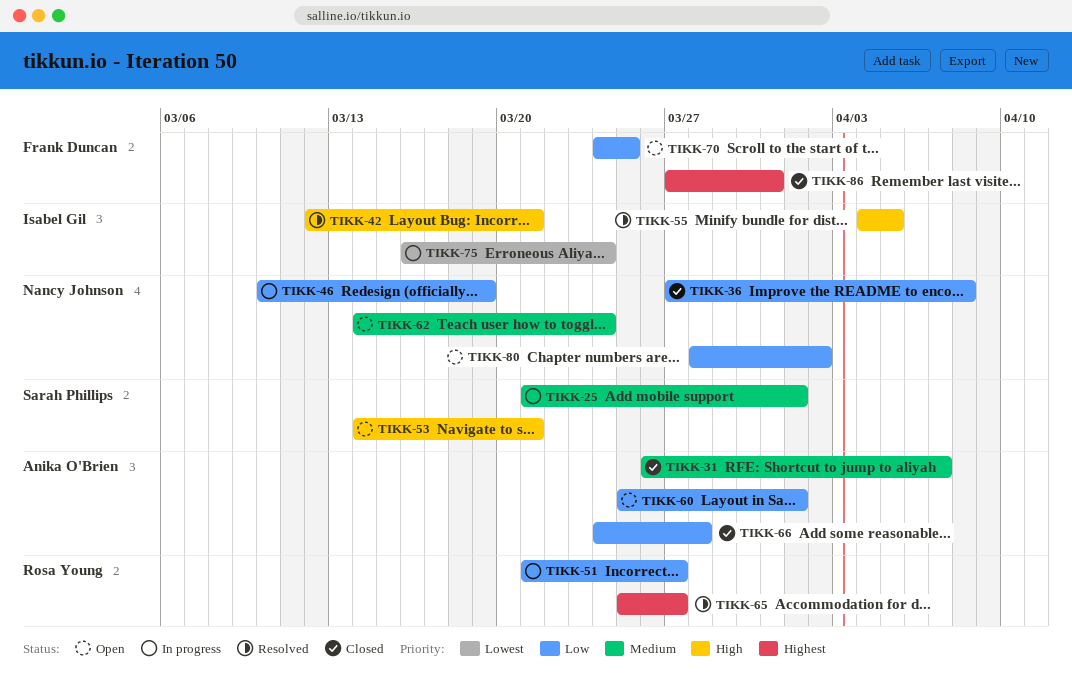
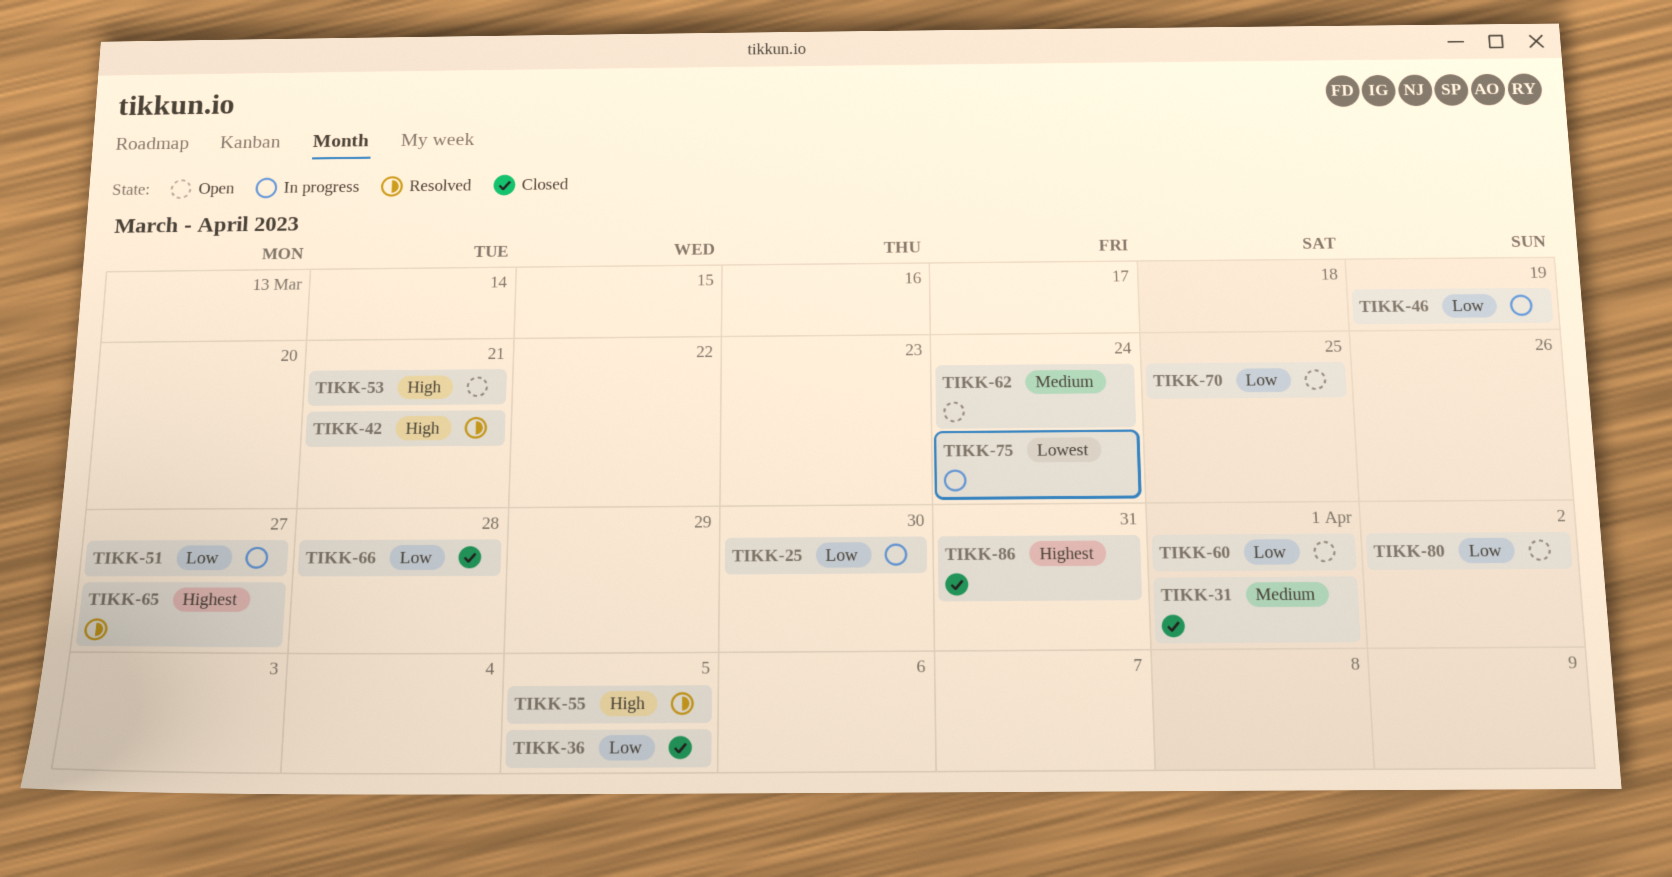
TIKK-25, priority: Medium -> Low
TIKK-25, due: Apr 1 -> Mar 30
TIKK-31, due: Apr 7 -> Apr 1
TIKK-36, due: Apr 8 -> Apr 5

